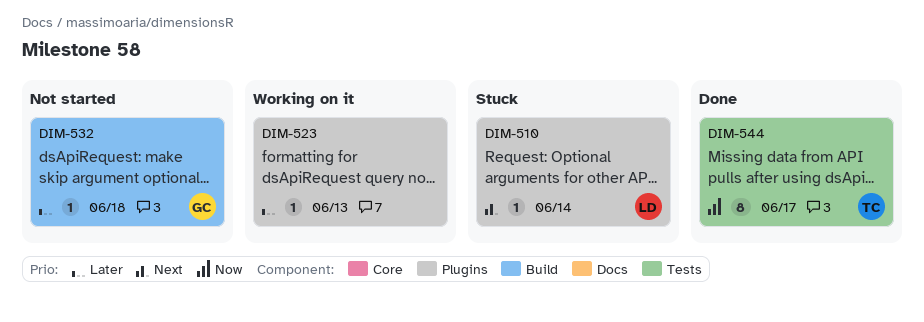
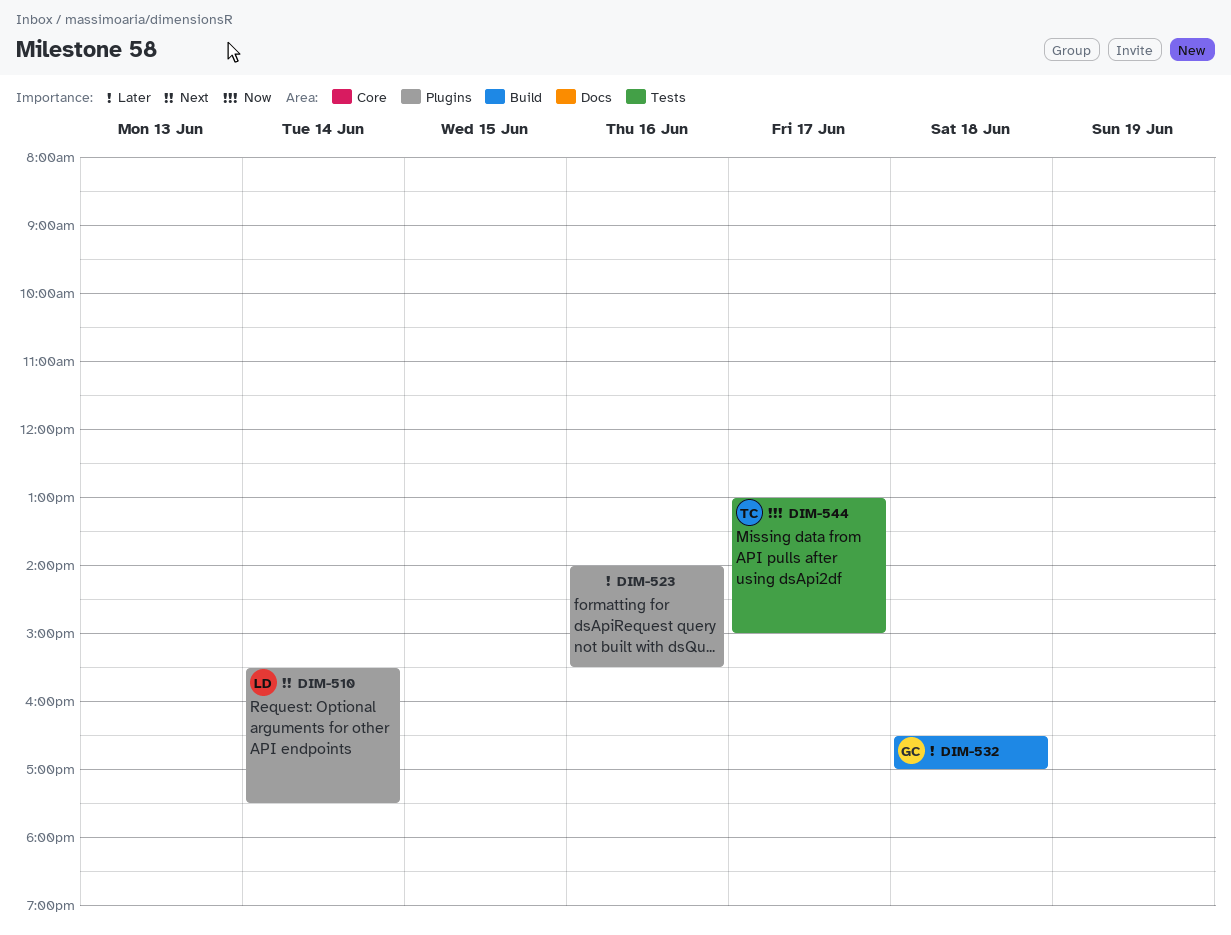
DIM-523, day: Jun 13 -> Jun 16

